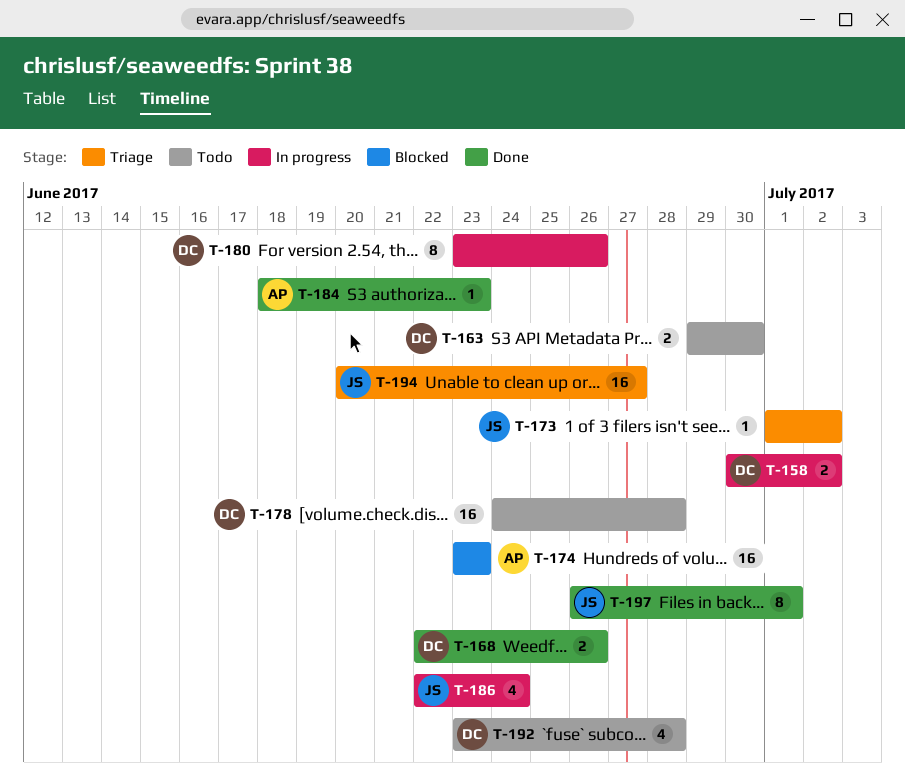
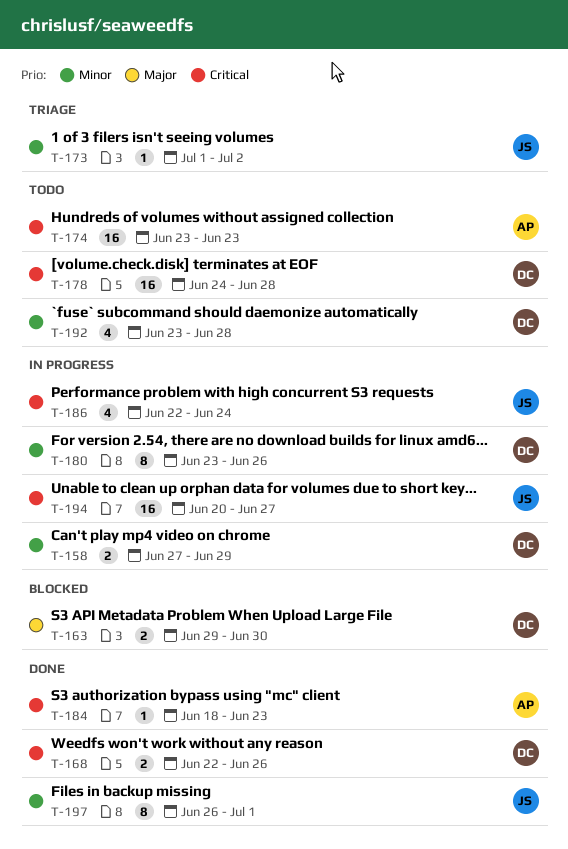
T-158, start: Jun 30 -> Jun 27
T-158, due: Jul 2 -> Jun 29
T-163, status: Todo -> Blocked
T-174, status: Blocked -> Todo
T-194, status: Triage -> In progress

